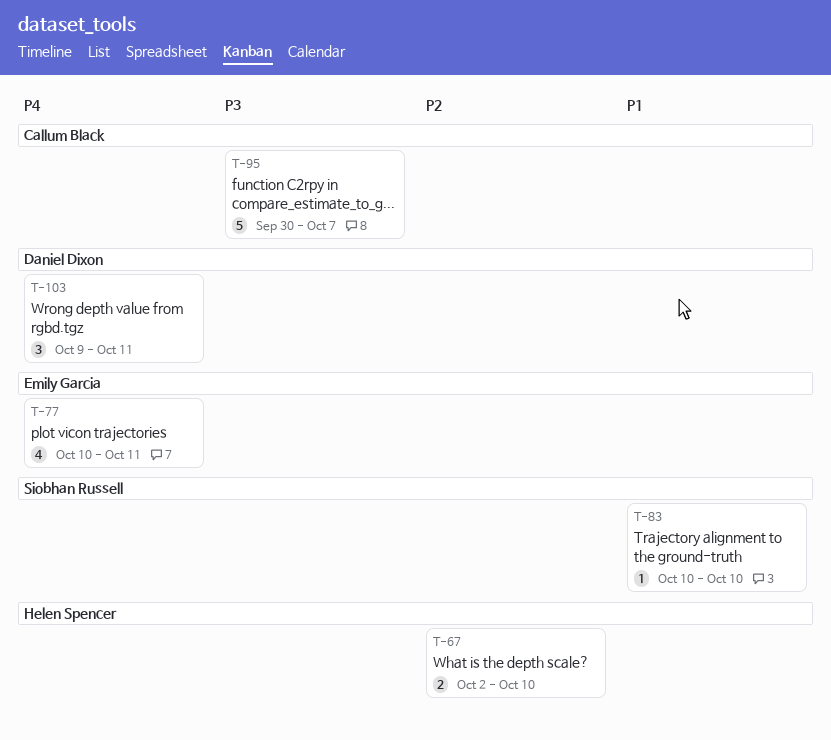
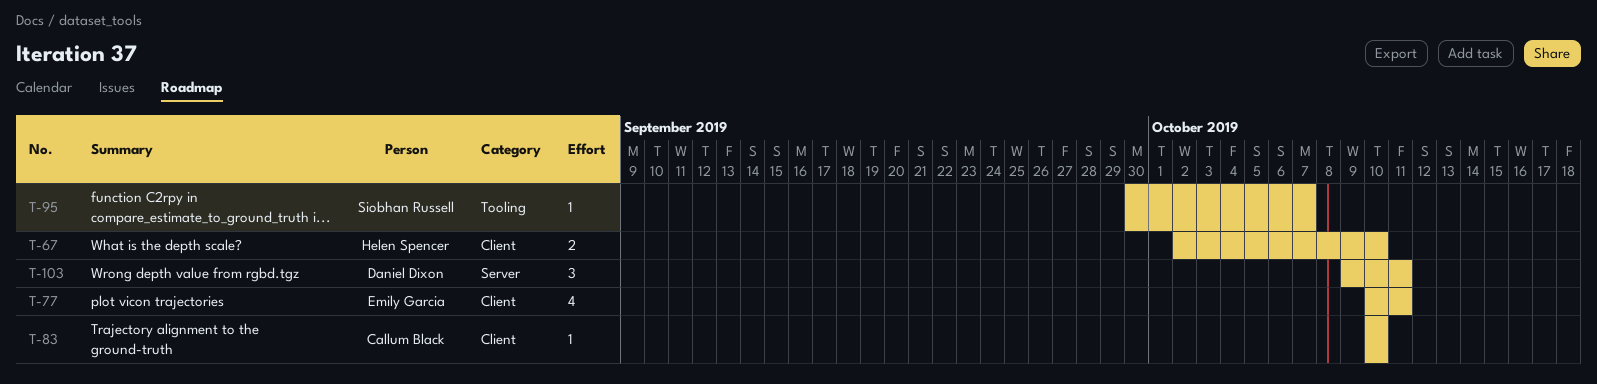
T-83, owner: Siobhan Russell -> Callum Black
T-95, owner: Callum Black -> Siobhan Russell
T-95, estimate: 5 -> 1

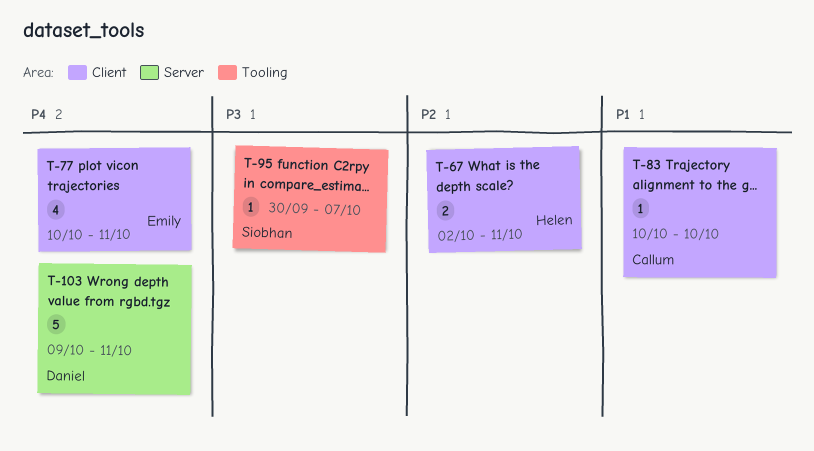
T-67, due: Oct 10 -> Oct 11
T-103, estimate: 3 -> 5

